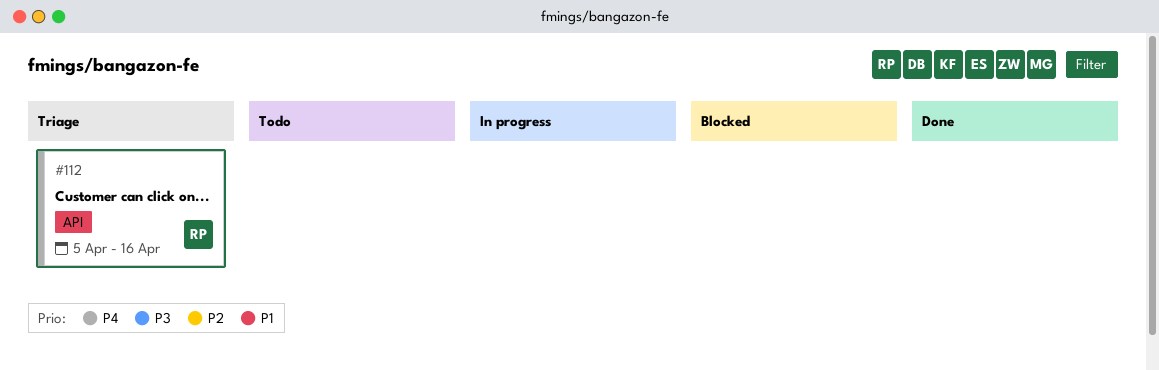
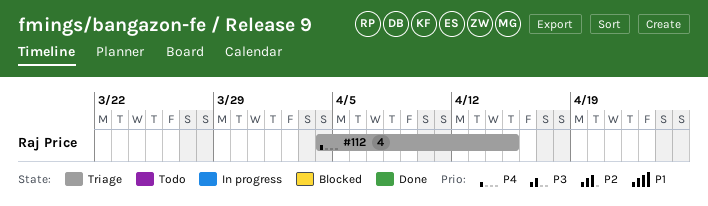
#112, start: Apr 5 -> Apr 4
#112, due: Apr 16 -> Apr 15

